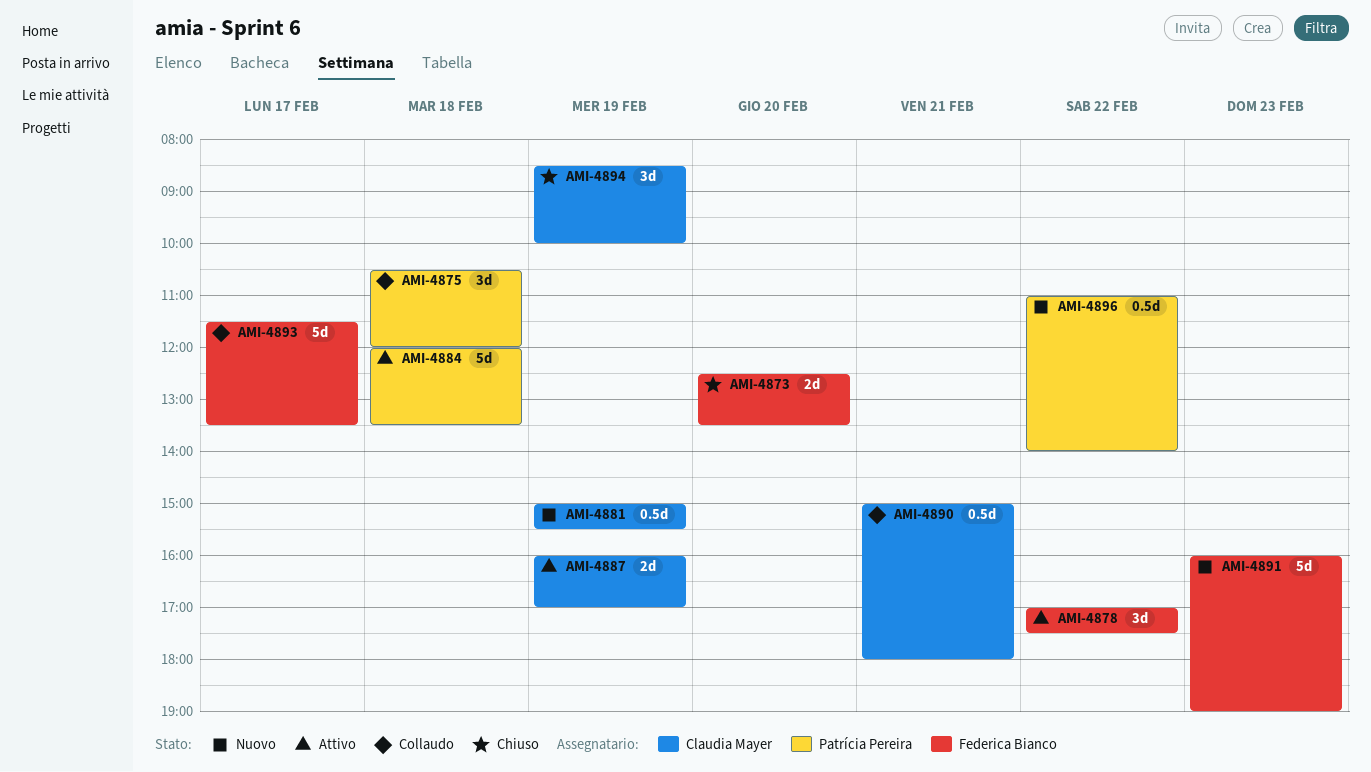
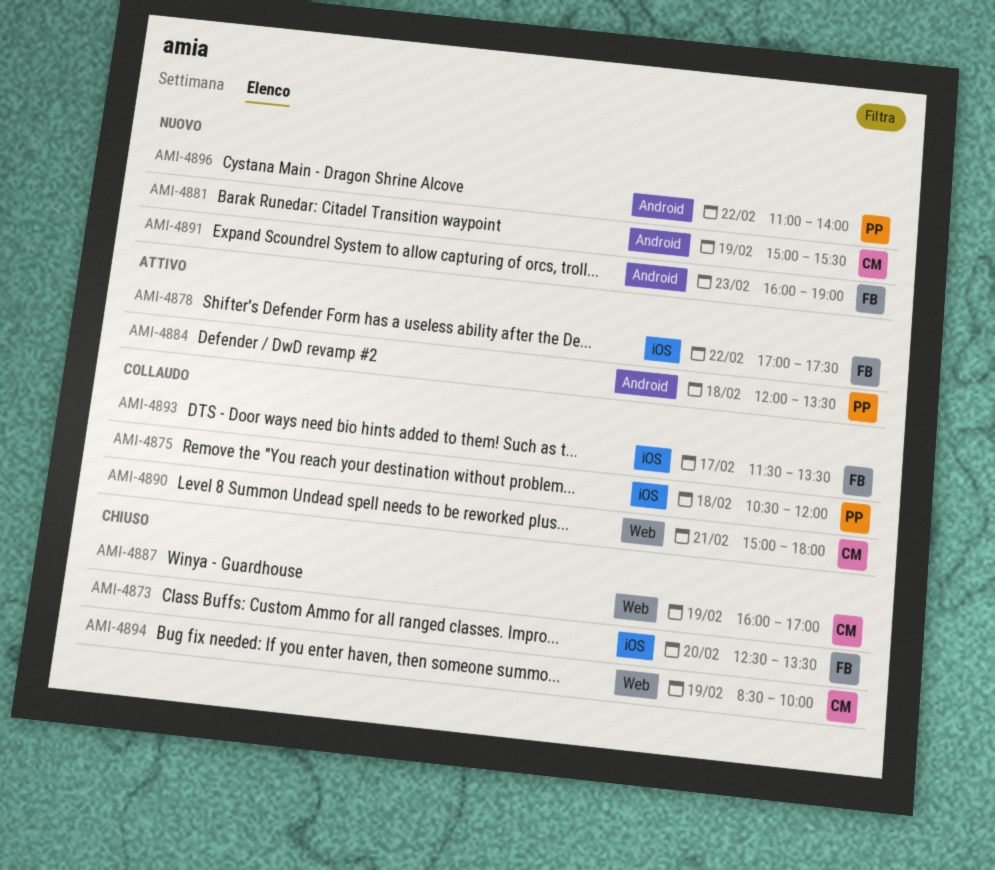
AMI-4887, status: Attivo -> Chiuso

